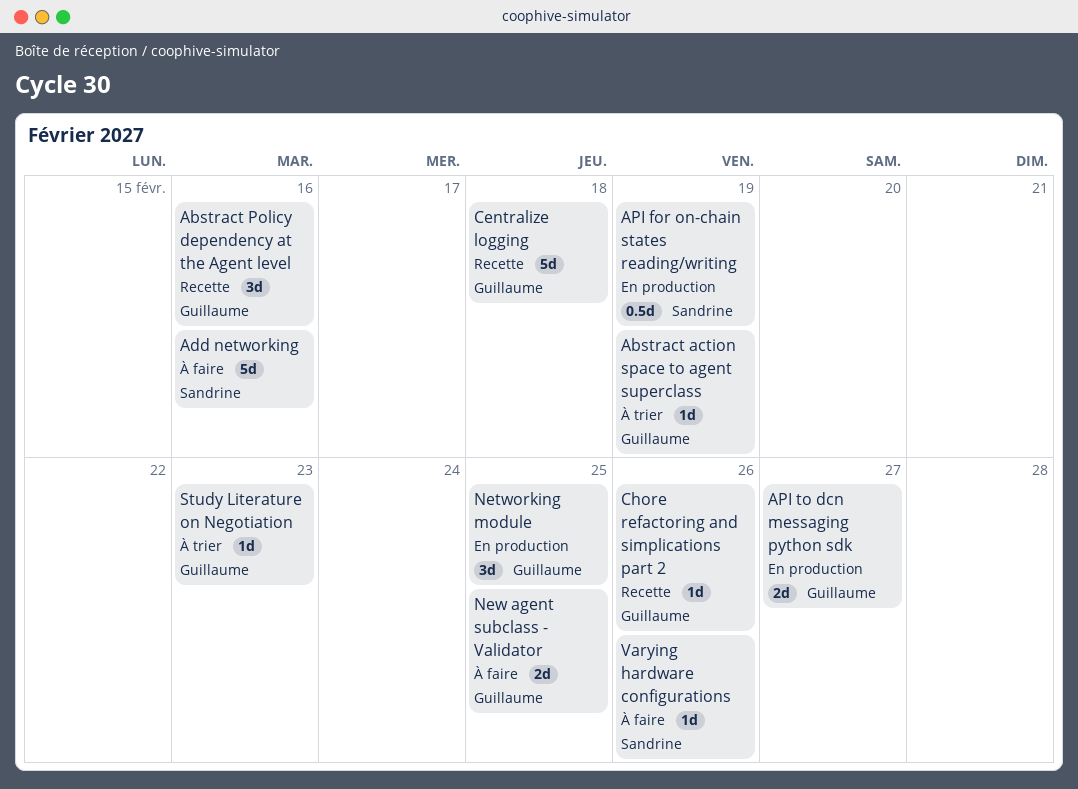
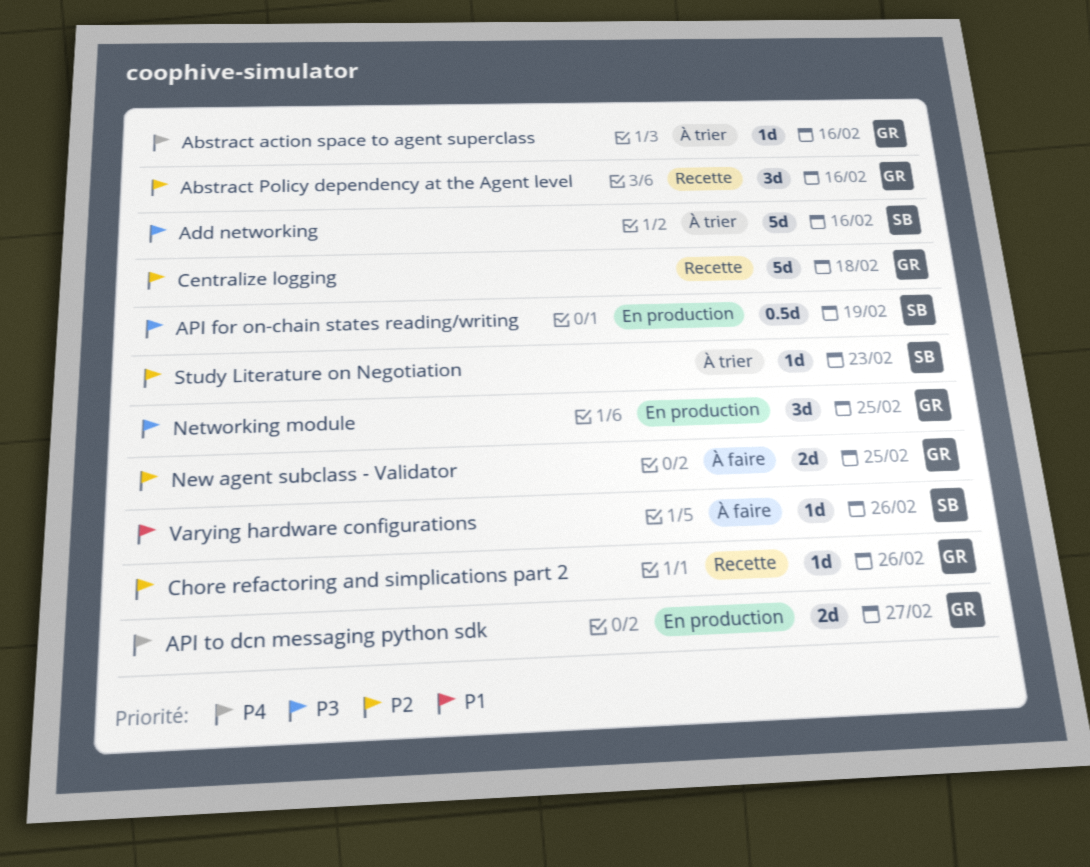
Abstract action space to agent superclass, due: Feb 19 -> Feb 16
Add networking, status: À faire -> À trier
Study Literature on Negotiation, owner: Guillaume -> Sandrine

